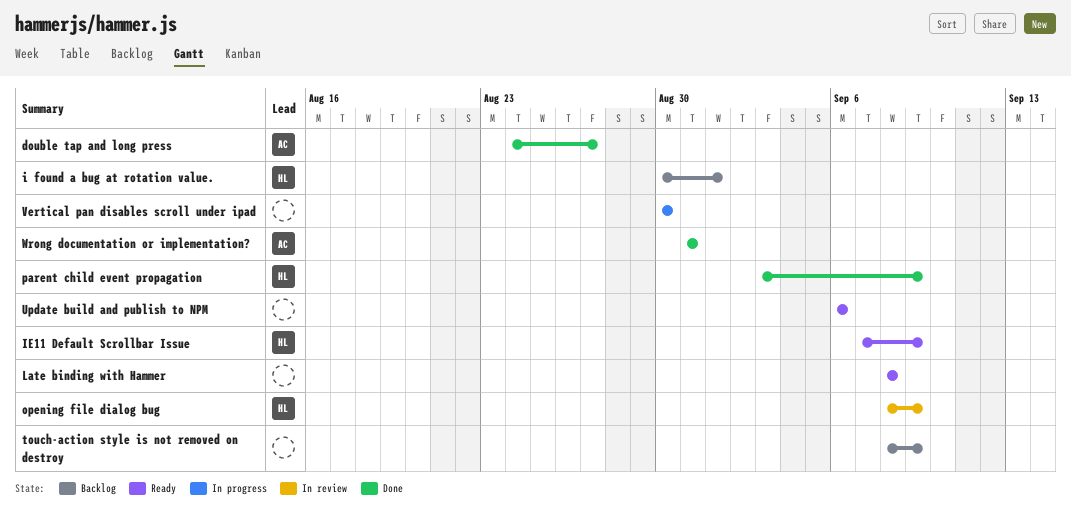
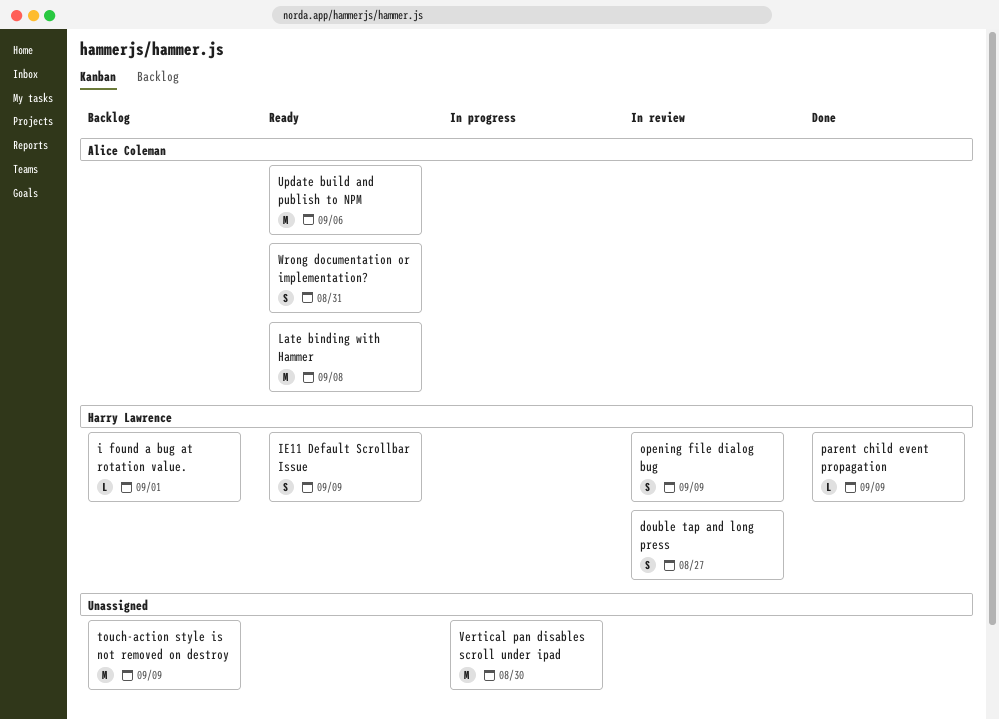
double tap and long press, status: Done -> In review
double tap and long press, owner: Alice Coleman -> Harry Lawrence
Late binding with Hammer, owner: none -> Alice Coleman
Update build and publish to NPM, owner: none -> Alice Coleman
Wrong documentation or implementation?, status: Done -> Ready

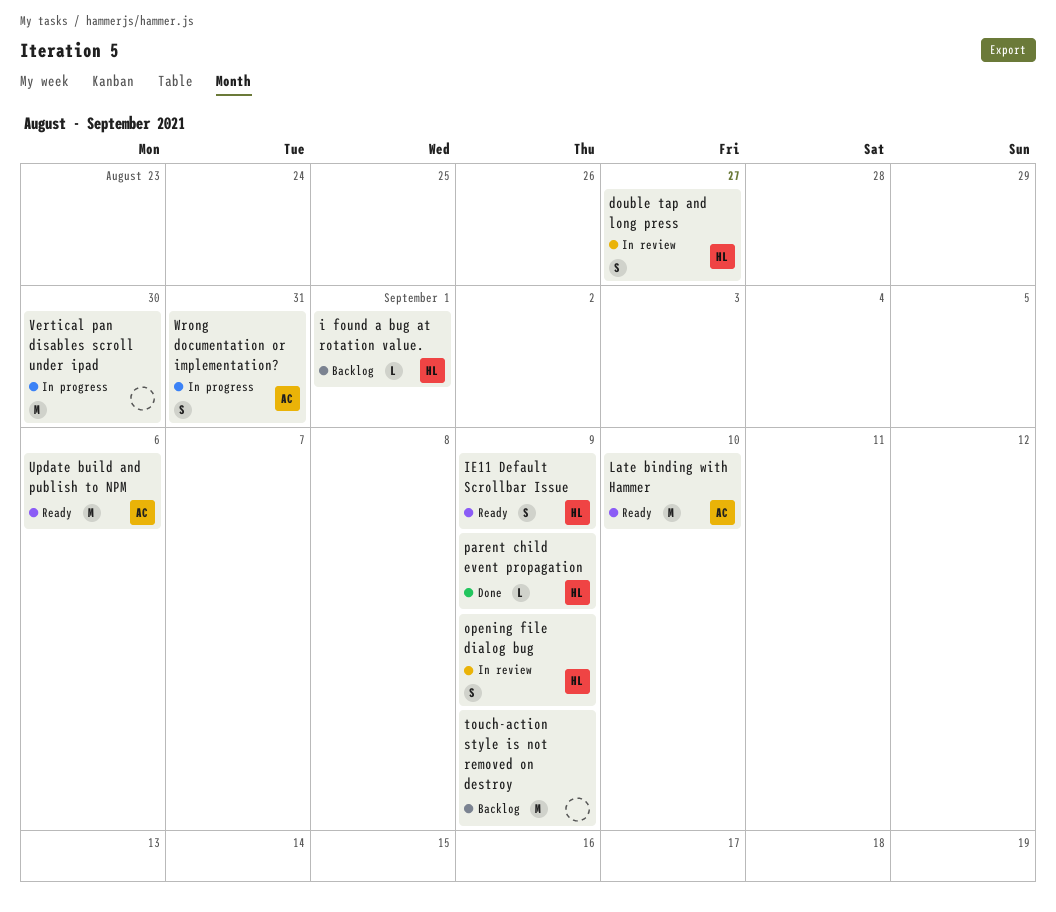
Late binding with Hammer, due: Sep 8 -> Sep 10
Wrong documentation or implementation?, status: Ready -> In progress

